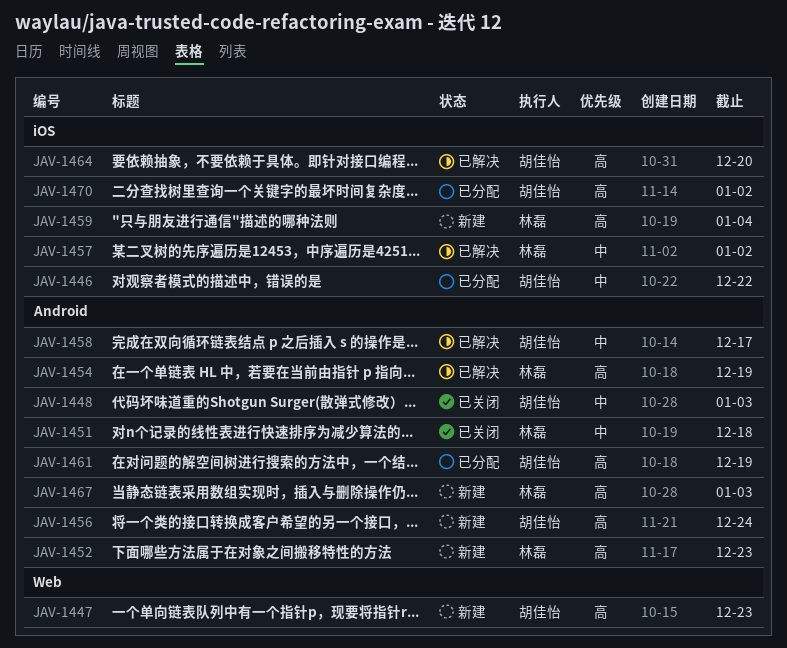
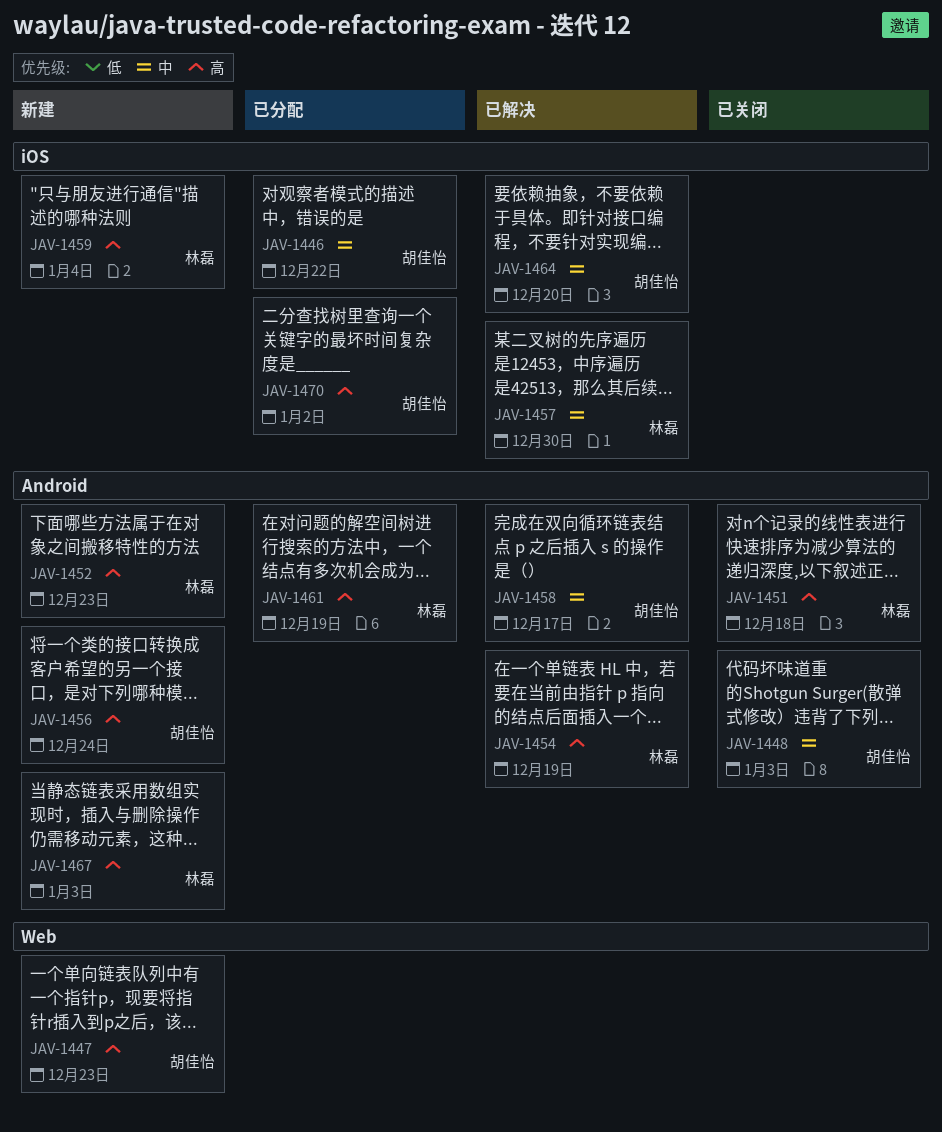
JAV-1451, priority: 中 -> 高
JAV-1457, due: Jan 2 -> Dec 30
JAV-1461, owner: 胡佳怡 -> 林磊
JAV-1464, priority: 高 -> 中

